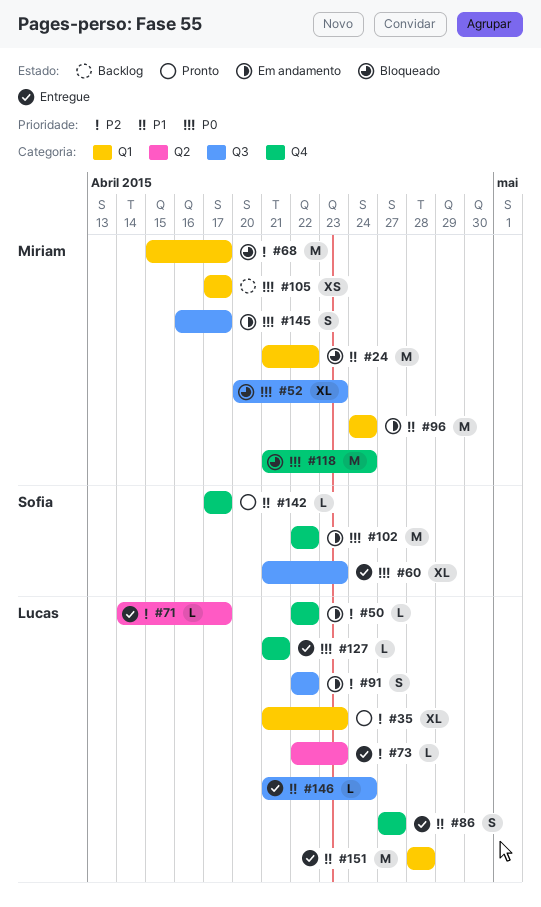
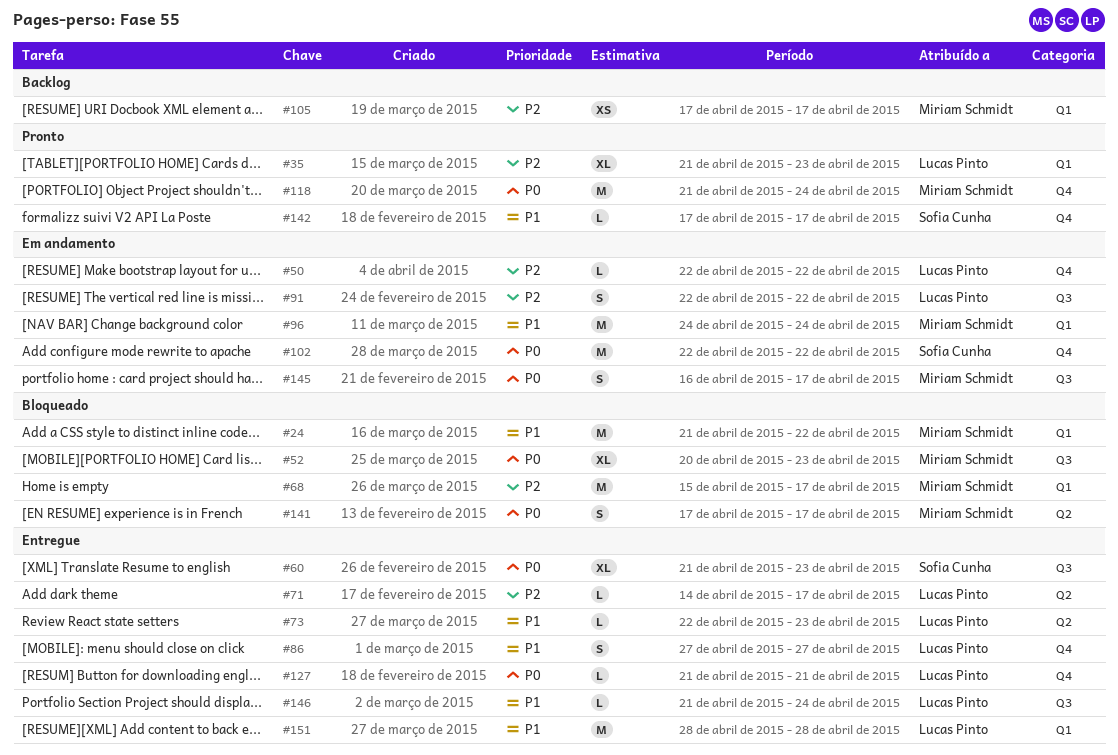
#73, priority: P2 -> P1
#105, priority: P0 -> P2
#118, status: Bloqueado -> Pronto
#141: none -> present

